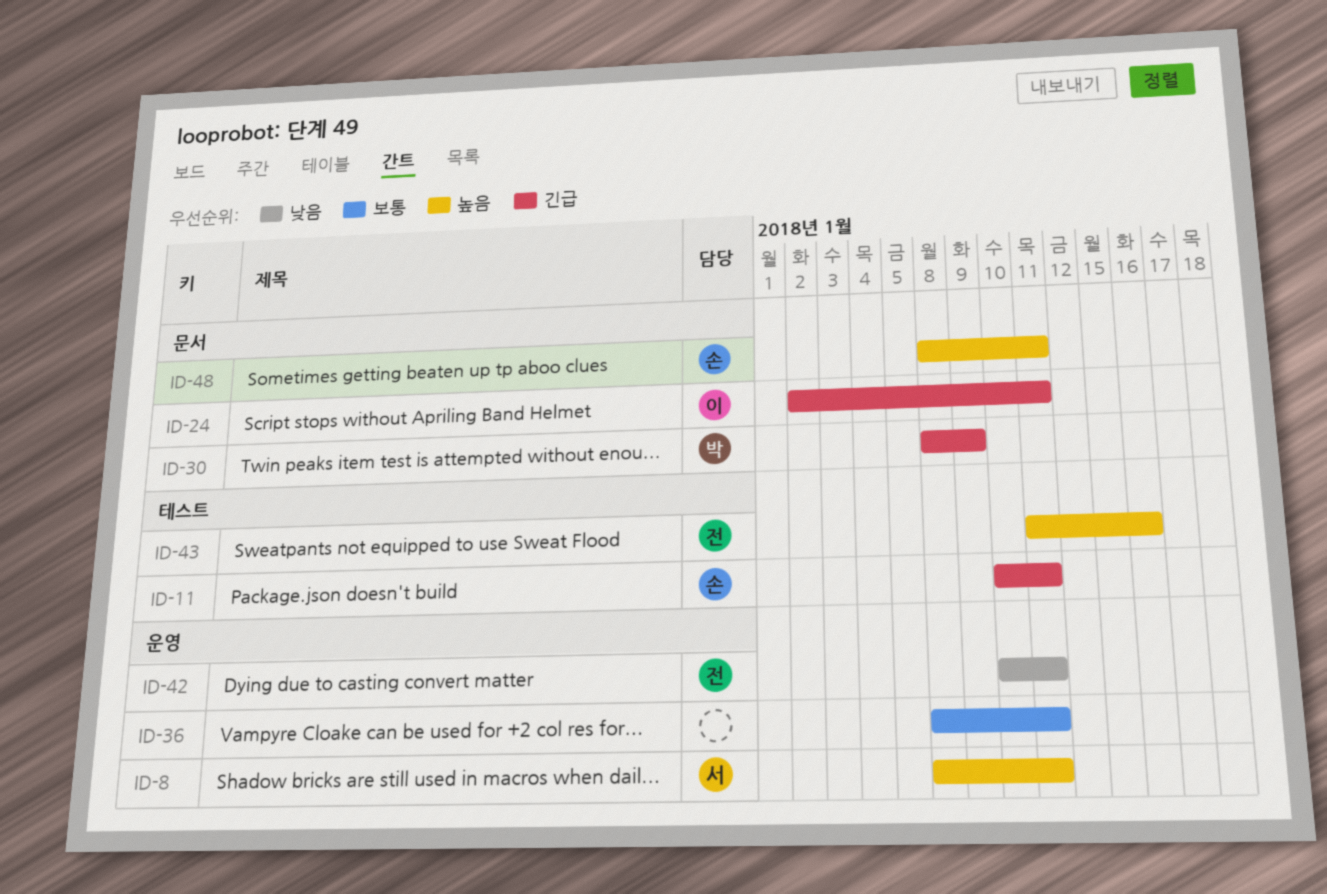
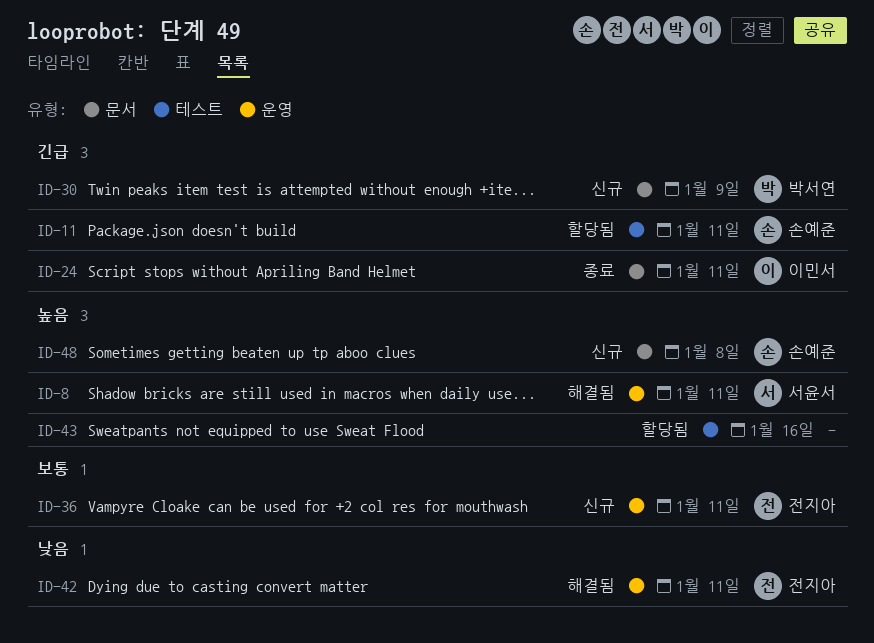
ID-36, owner: none -> 전지아
ID-43, owner: 전지아 -> none
ID-48, due: Jan 11 -> Jan 8

